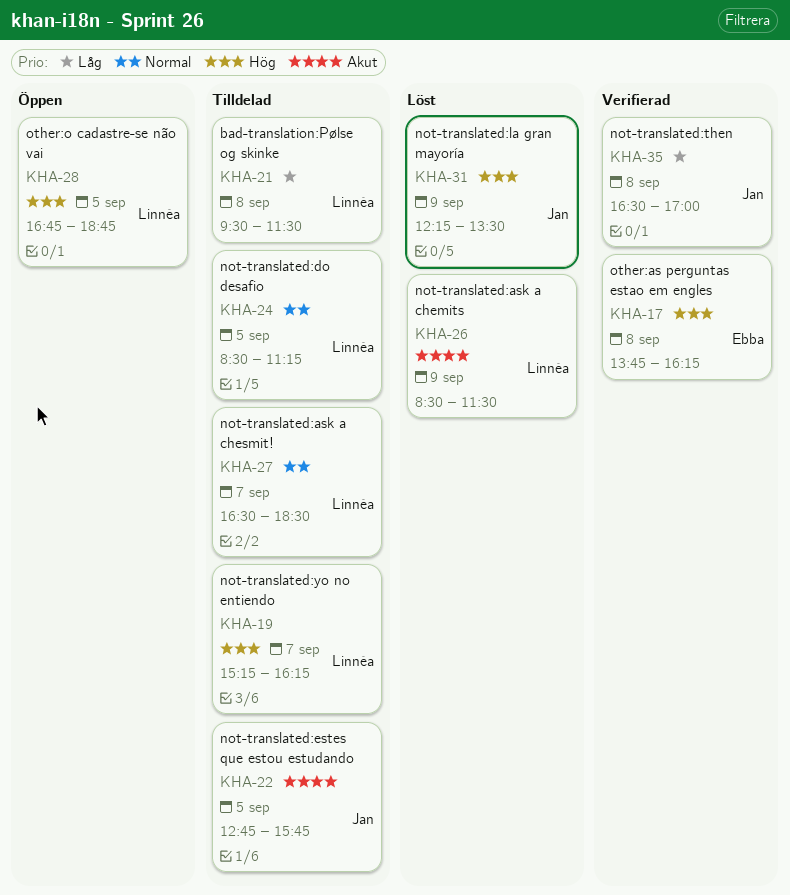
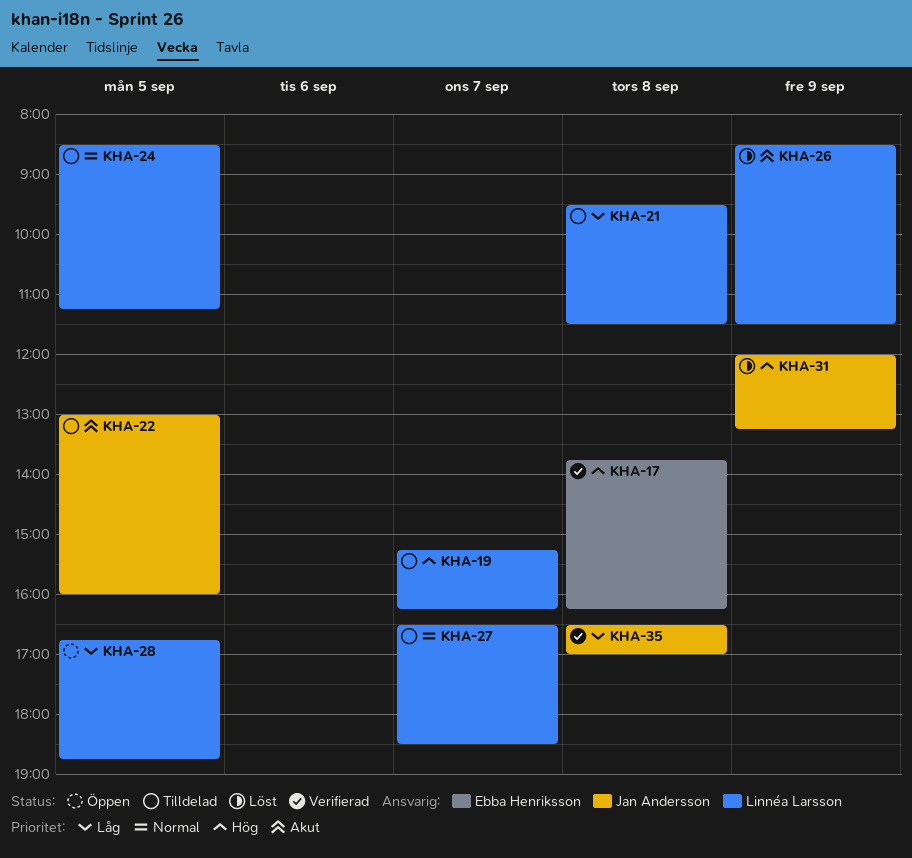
KHA-22, begins: 12:45 -> 13:00
KHA-22, ends: 15:45 -> 16:00
KHA-28, priority: Hög -> Låg
KHA-31, begins: 12:15 -> 12:00
KHA-31, ends: 13:30 -> 13:15

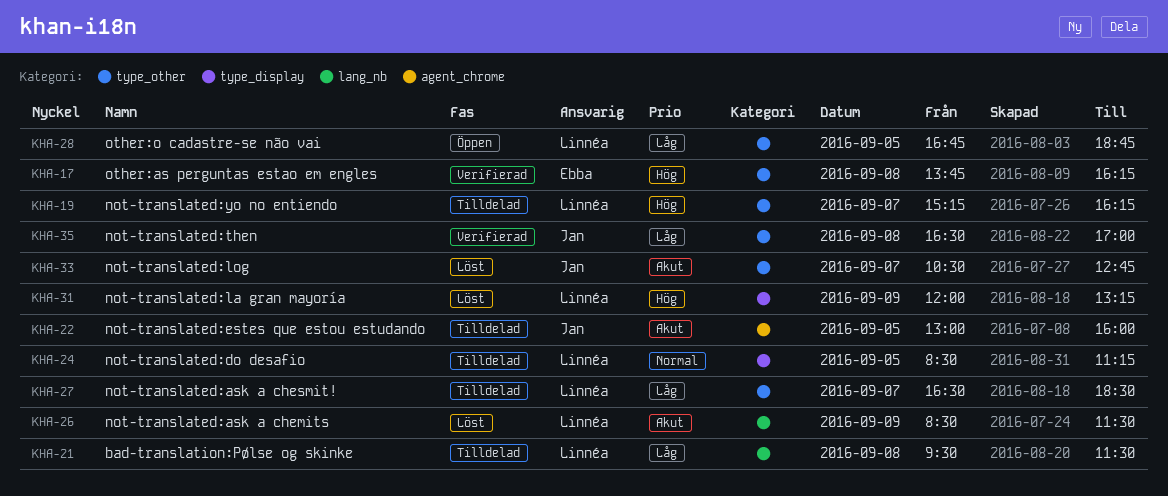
KHA-27, priority: Normal -> Låg
KHA-31, owner: Jan Andersson -> Linnéa Larsson
KHA-33: none -> present

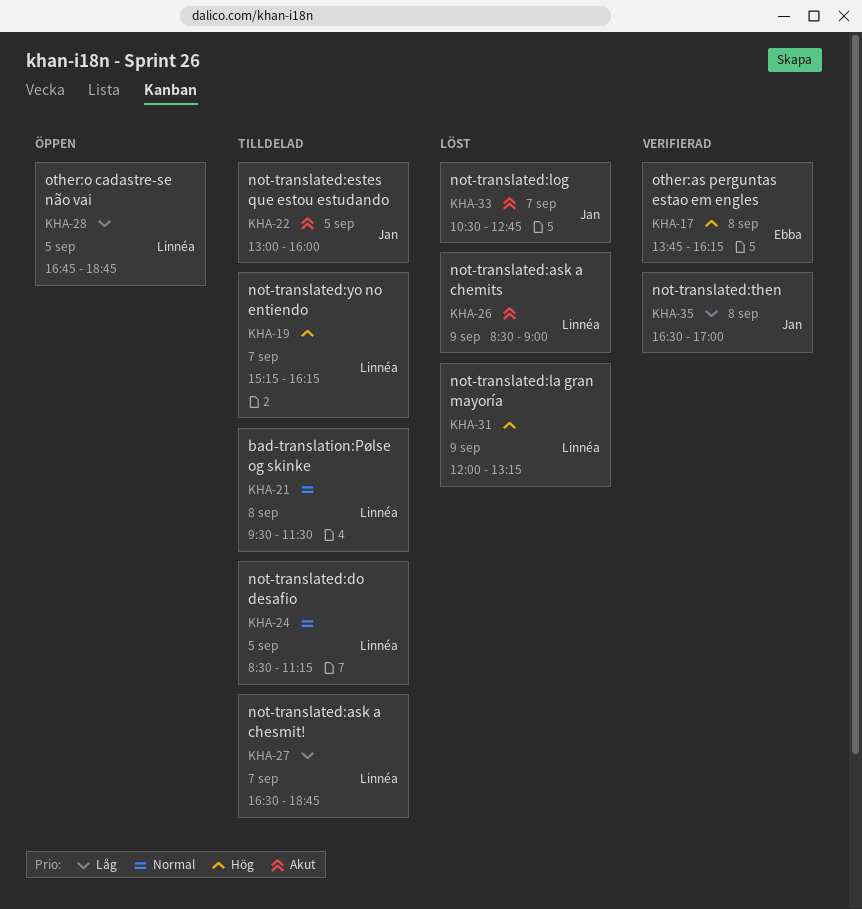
KHA-21, priority: Låg -> Normal
KHA-26, ends: 11:30 -> 09:00
KHA-27, ends: 18:30 -> 18:45

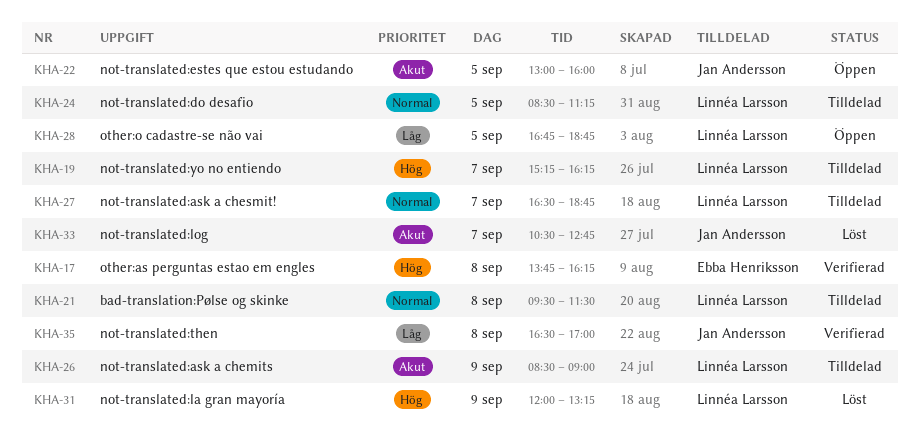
KHA-22, status: Tilldelad -> Öppen
KHA-26, status: Löst -> Tilldelad
KHA-27, priority: Låg -> Normal

